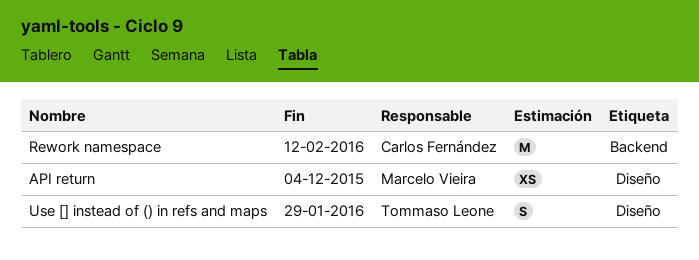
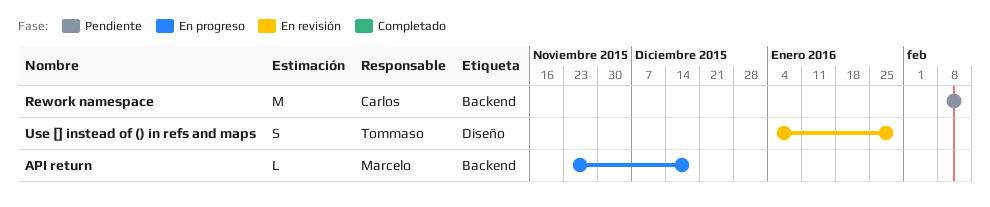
API return, label: Diseño -> Backend
API return, estimate: XS -> L
API return, due: Dec 4 -> Dec 18

